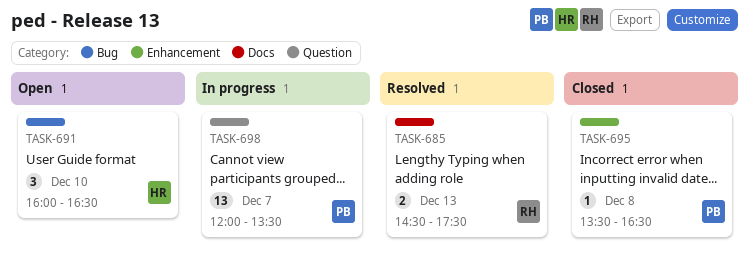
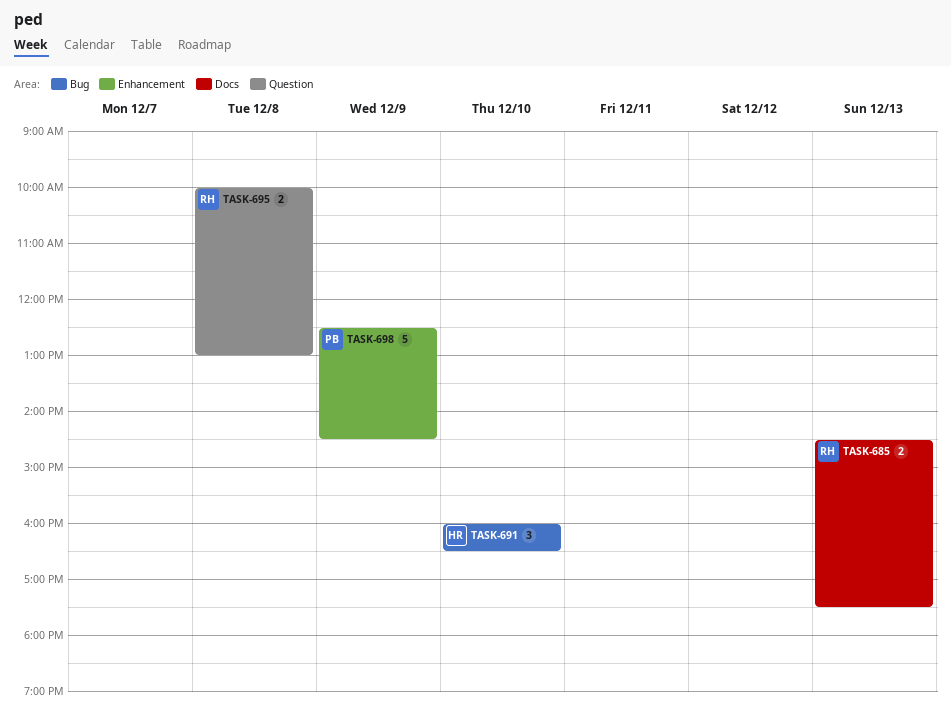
TASK-695, owner: PB -> RH
TASK-695, label: Enhancement -> Question
TASK-695, estimate: 1 -> 2
TASK-695, begins: 13:30 -> 10:00
TASK-695, ends: 16:30 -> 13:00
TASK-698, label: Question -> Enhancement
TASK-698, estimate: 13 -> 5
TASK-698, day: Dec 7 -> Dec 9
TASK-698, begins: 12:00 -> 12:30
TASK-698, ends: 13:30 -> 14:30

